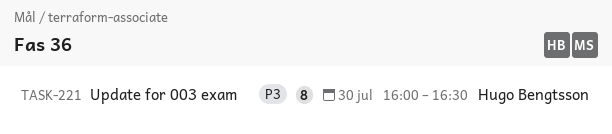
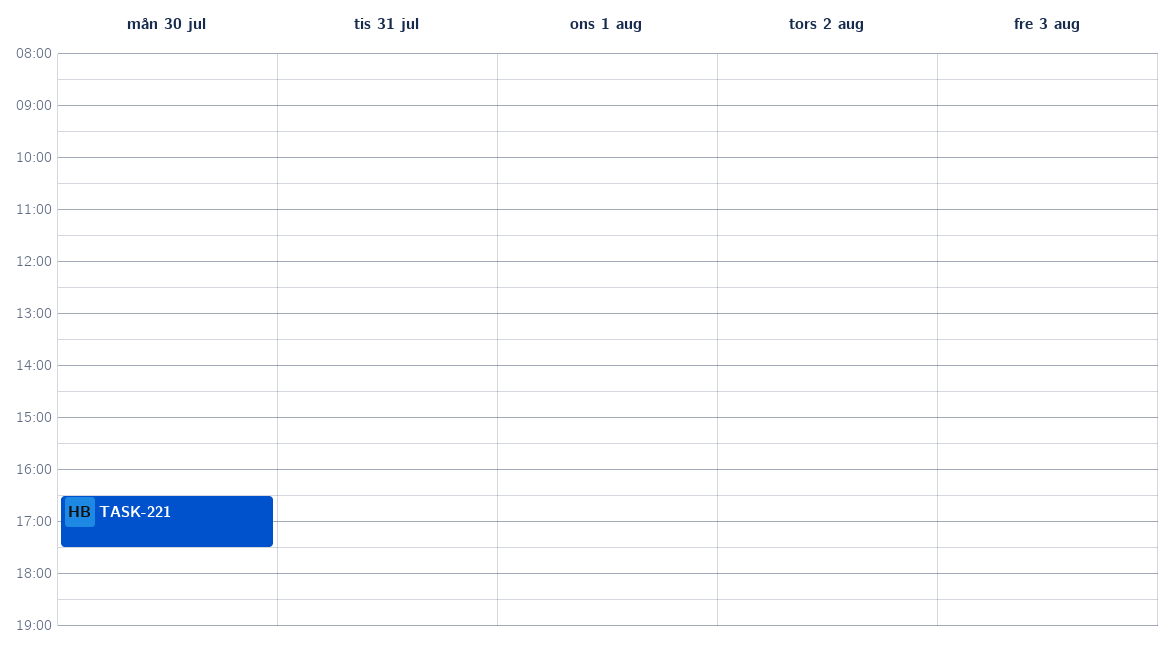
TASK-221, begins: 16:00 -> 16:30
TASK-221, ends: 16:30 -> 17:30

